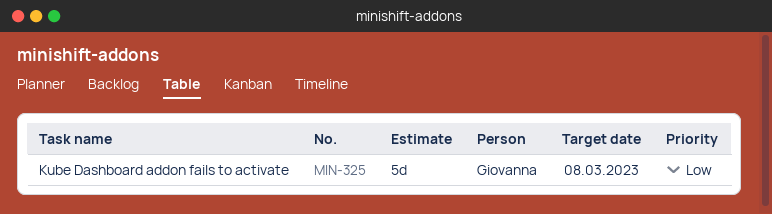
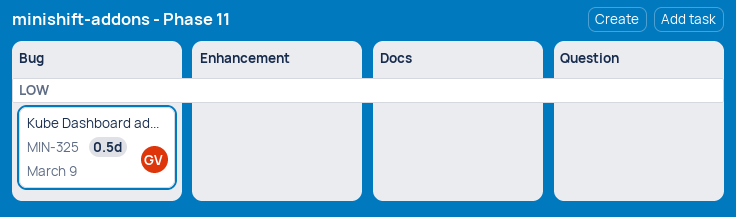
MIN-325, estimate: 5d -> 0.5d
MIN-325, due: Mar 8 -> Mar 9

